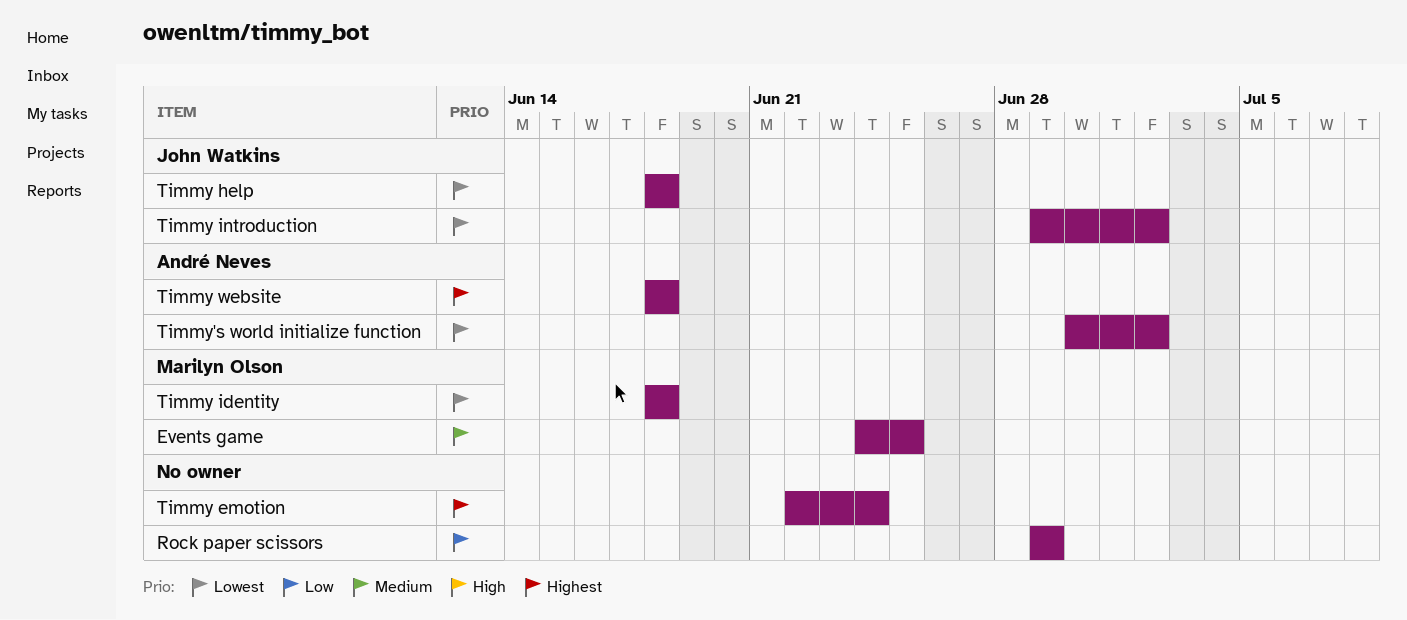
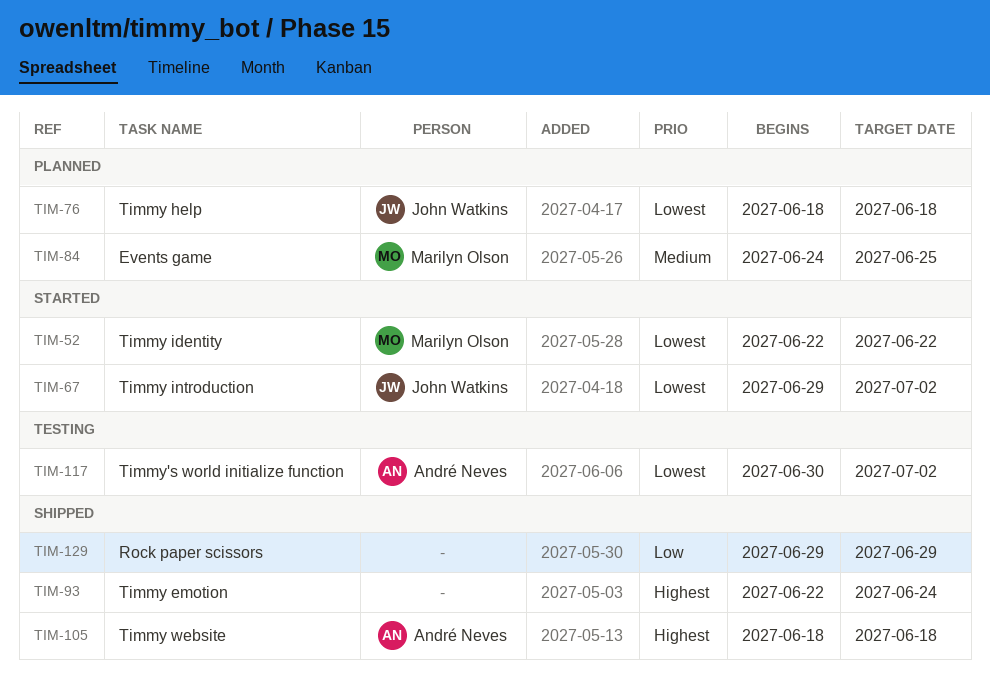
Timmy identity, start: Jun 18 -> Jun 22
Timmy identity, due: Jun 18 -> Jun 22

